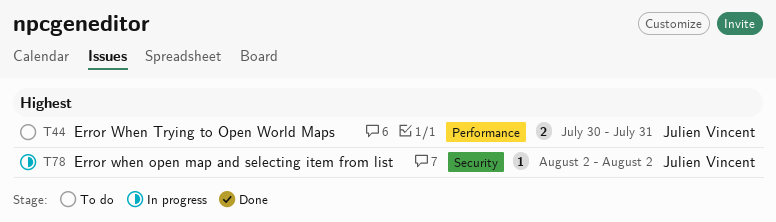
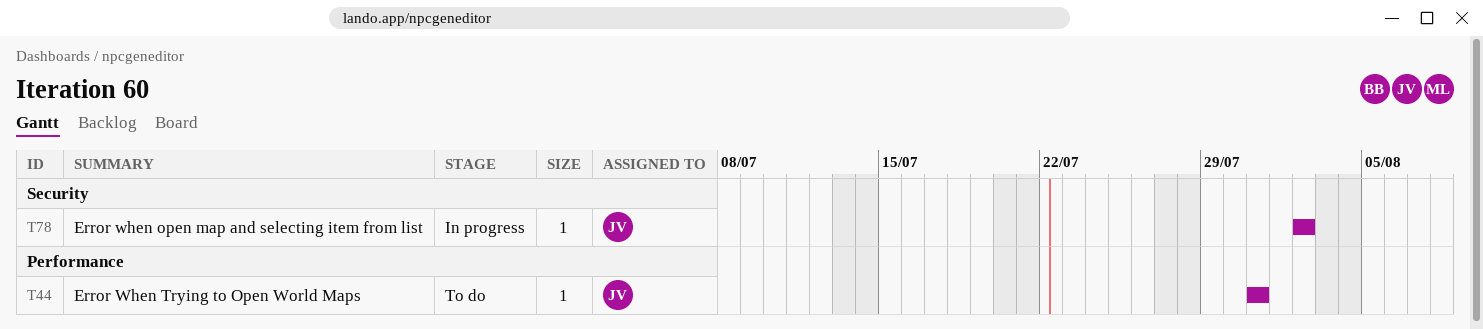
T44, estimate: 2 -> 1
T44, start: Jul 30 -> Jul 31

